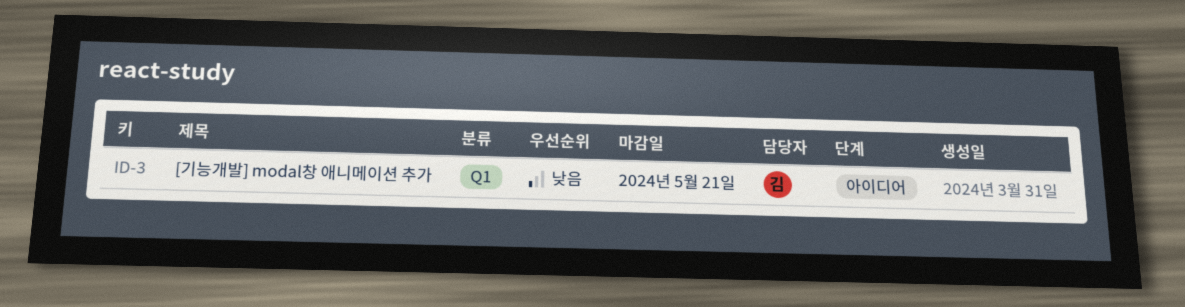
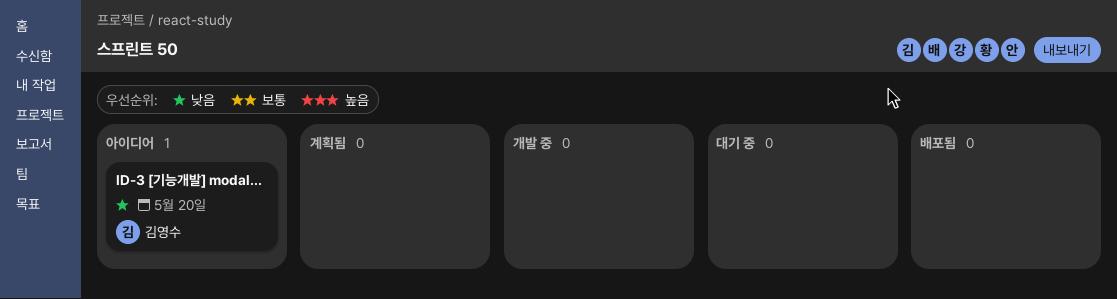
ID-3, due: May 21 -> May 20

